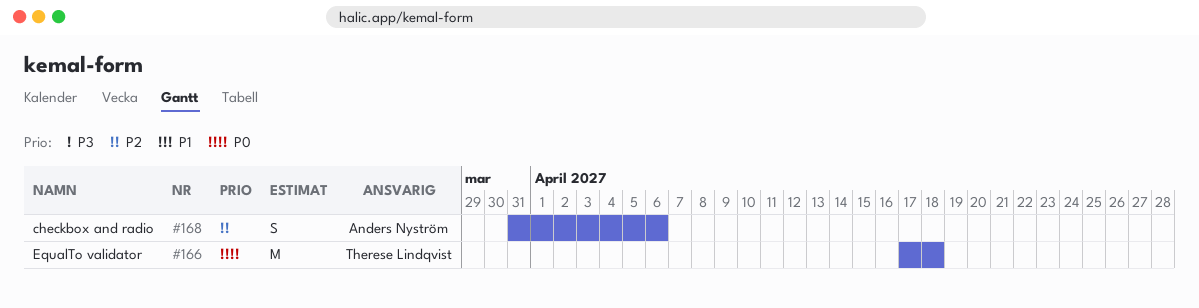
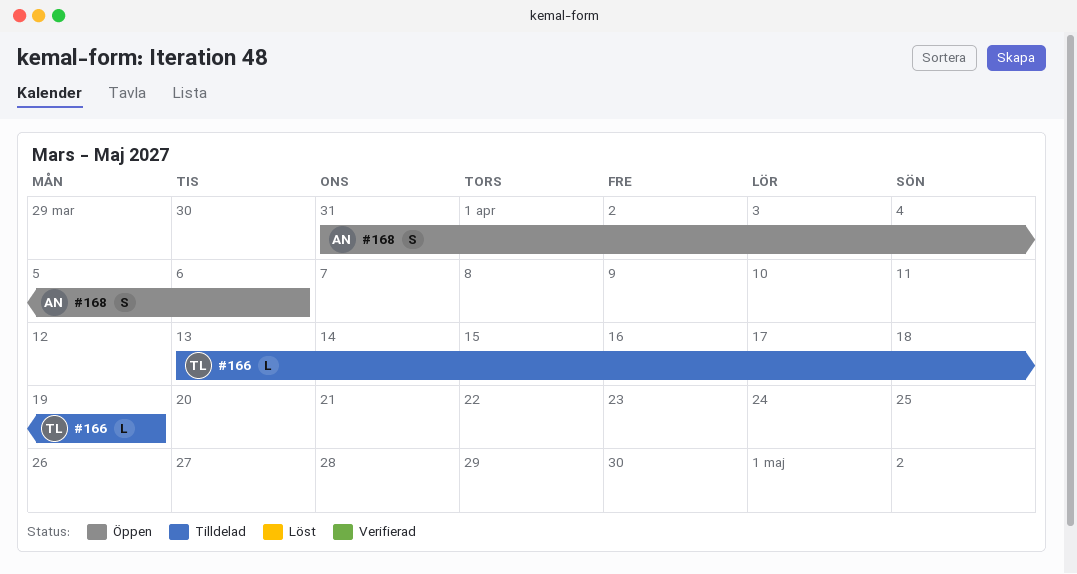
#166, estimate: M -> L
#166, start: Apr 17 -> Apr 13
#166, due: Apr 18 -> Apr 19

